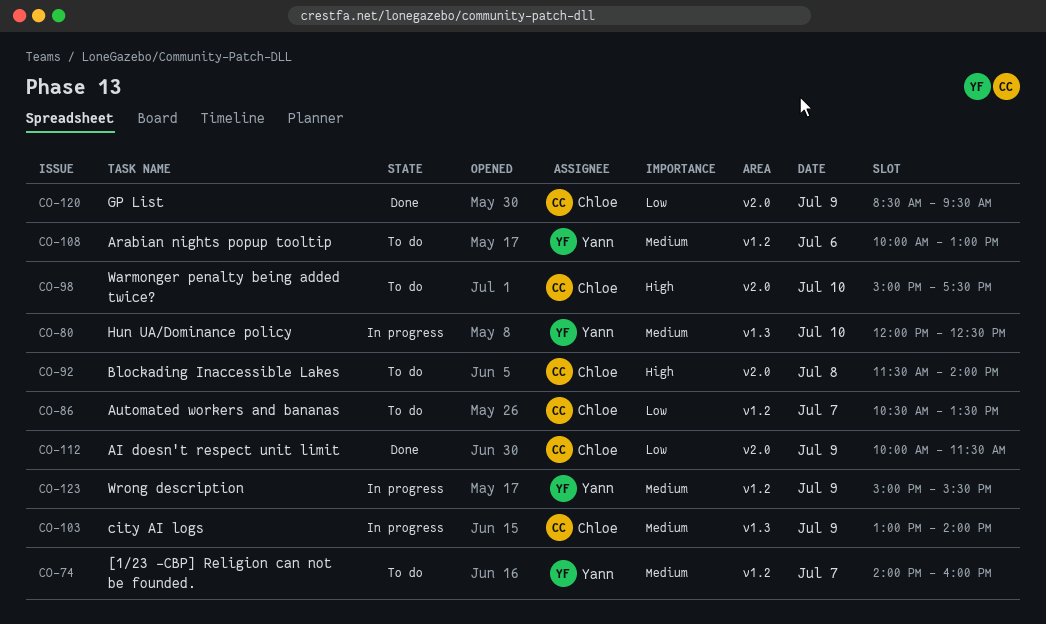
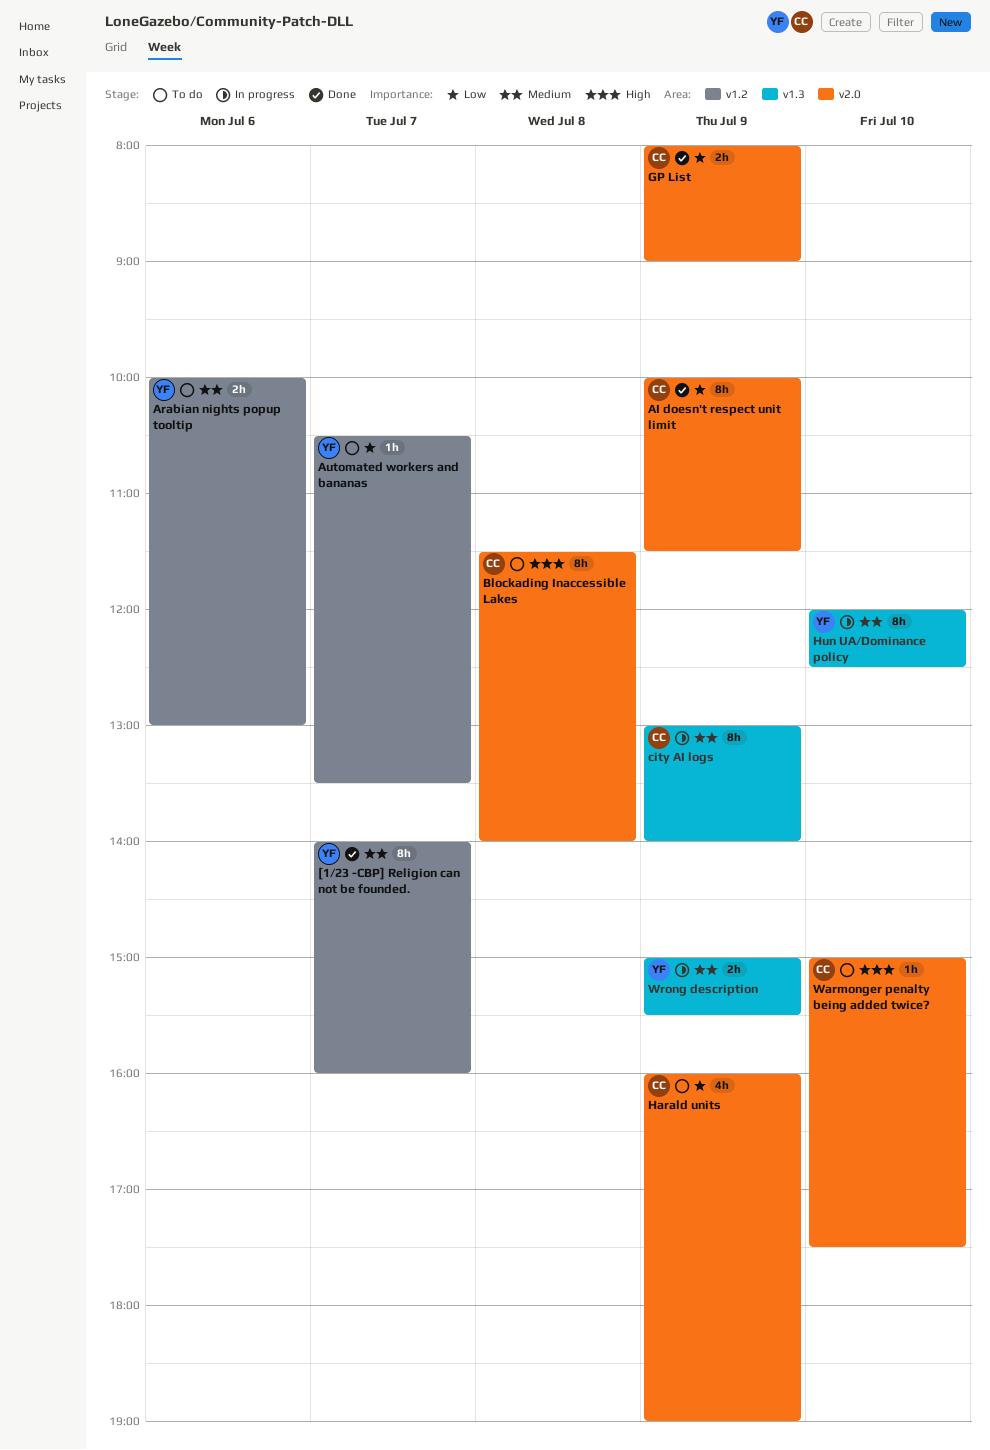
[1/23 -CBP] Religion can not be founded., status: To do -> Done
Automated workers and bananas, owner: Chloe -> Yann
GP List, begins: 08:30 -> 08:00
GP List, ends: 09:30 -> 09:00
Harald units: none -> present
Wrong description, label: v1.2 -> v1.3

